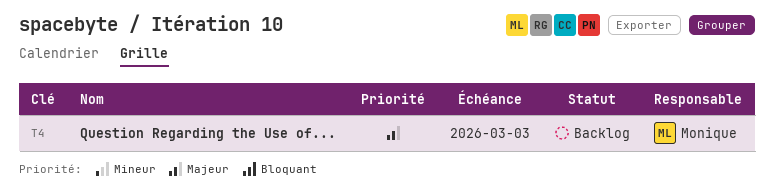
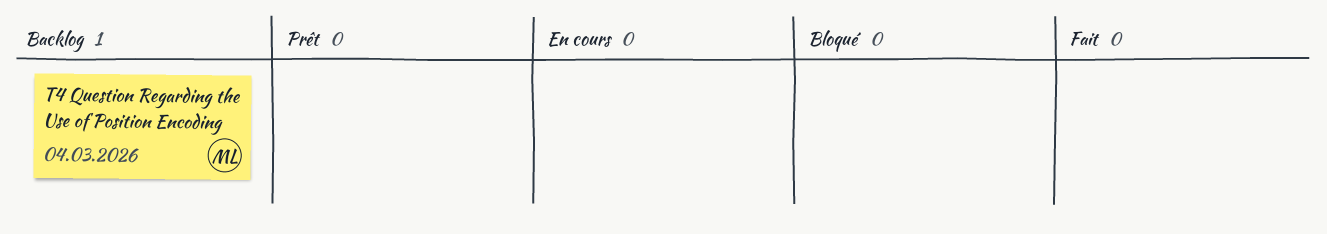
T4, due: Mar 3 -> Mar 4

